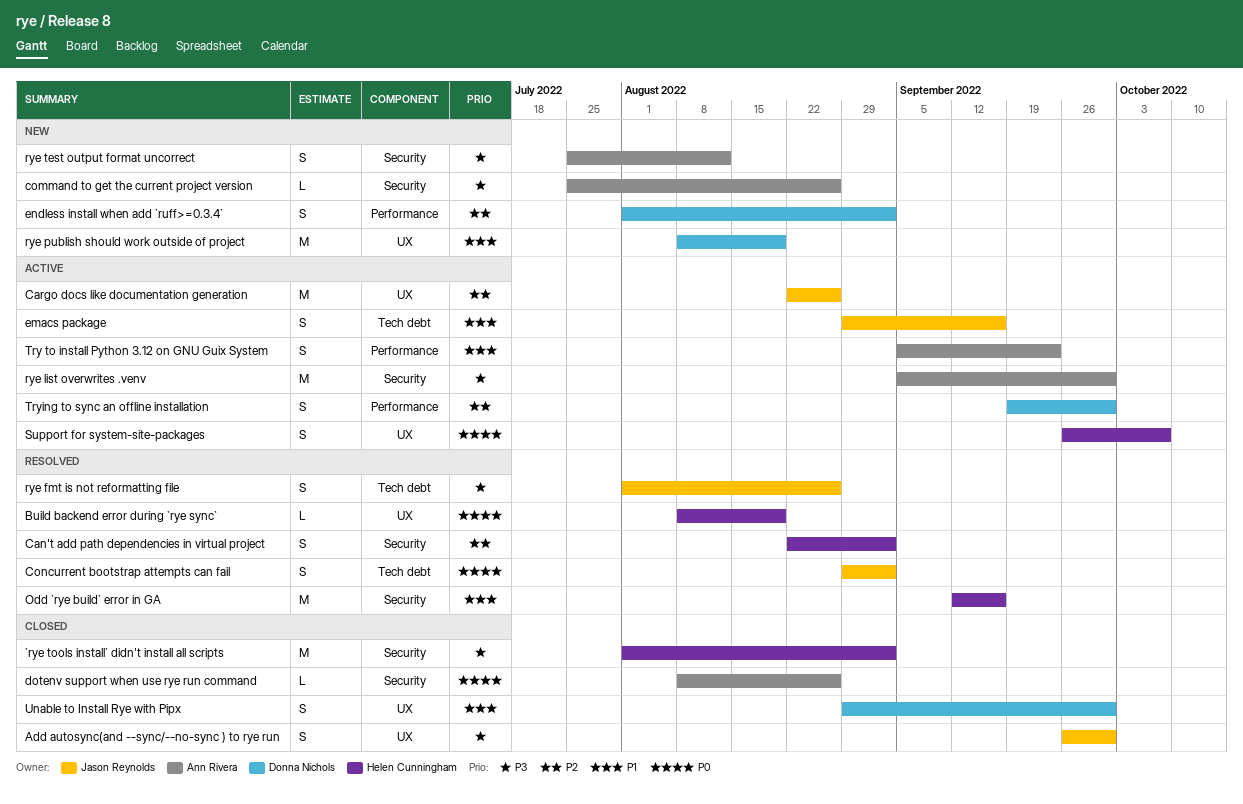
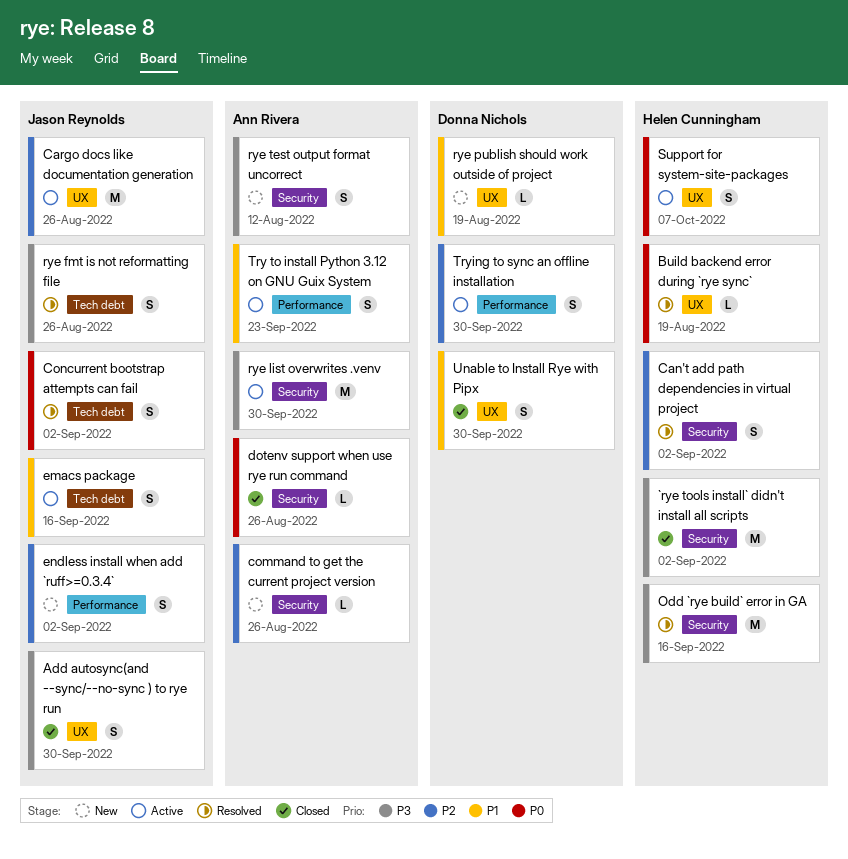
command to get the current project version, priority: P3 -> P2
endless install when add `ruff>=0.3.4`, owner: Donna Nichols -> Jason Reynolds
Odd `rye build` error in GA, priority: P1 -> P3
rye publish should work outside of project, estimate: M -> L

